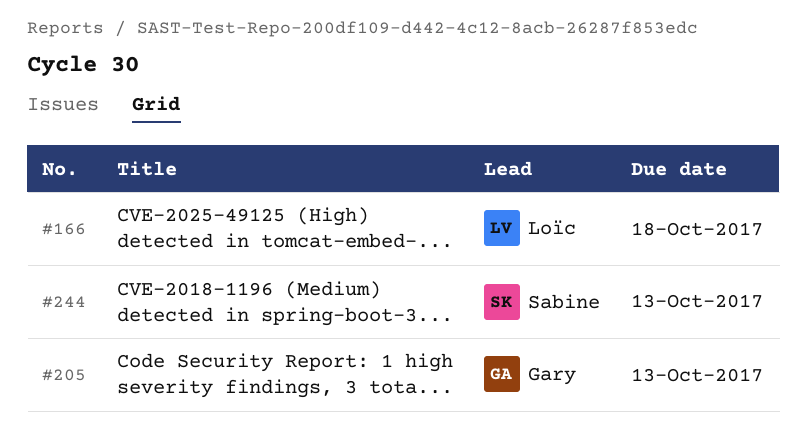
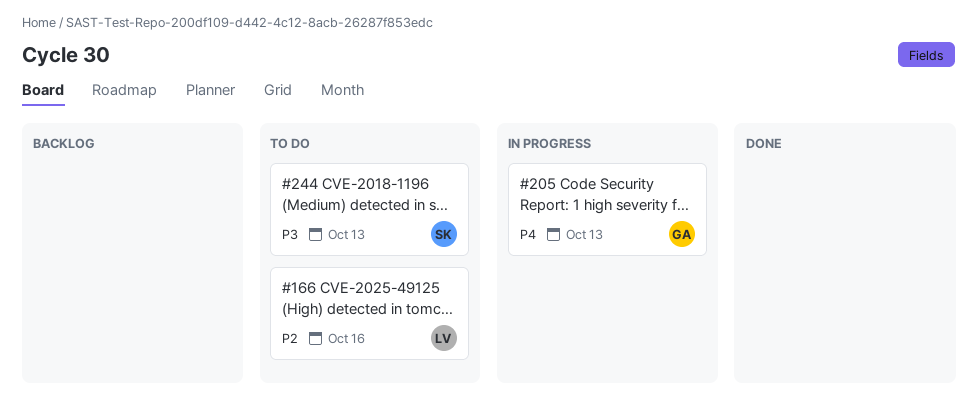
#166, due: Oct 18 -> Oct 16

